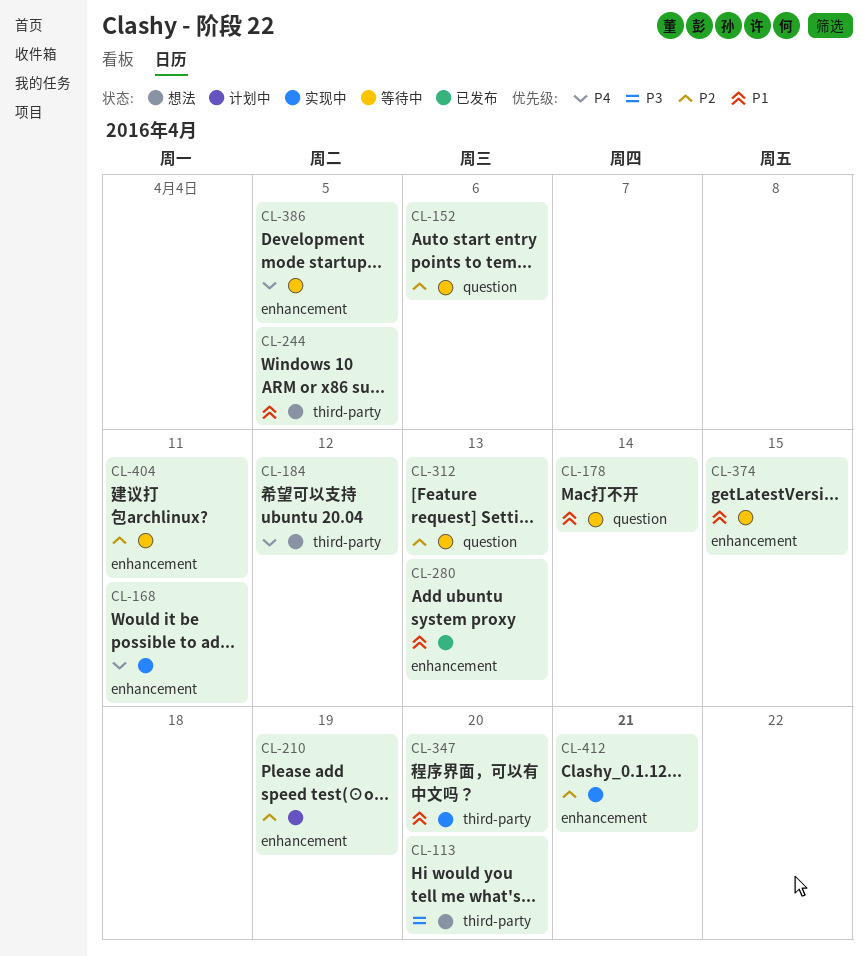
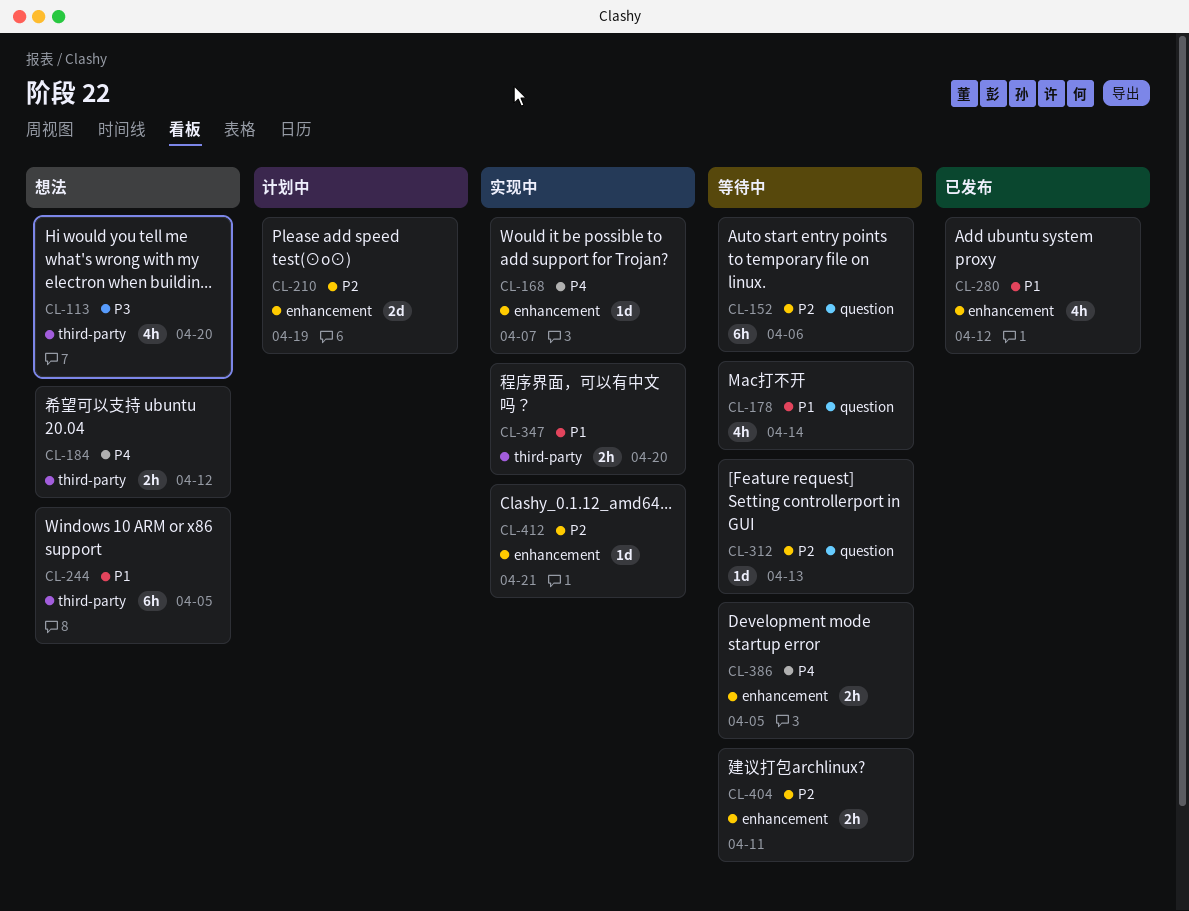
CL-168, due: Apr 11 -> Apr 7
CL-280, due: Apr 13 -> Apr 12
CL-374: present -> none

